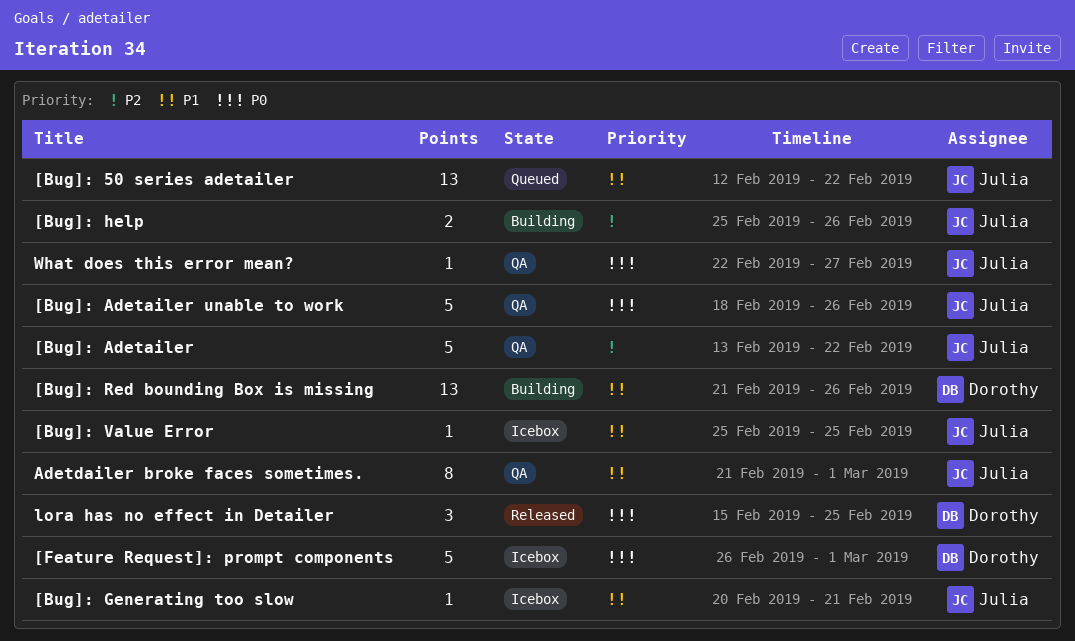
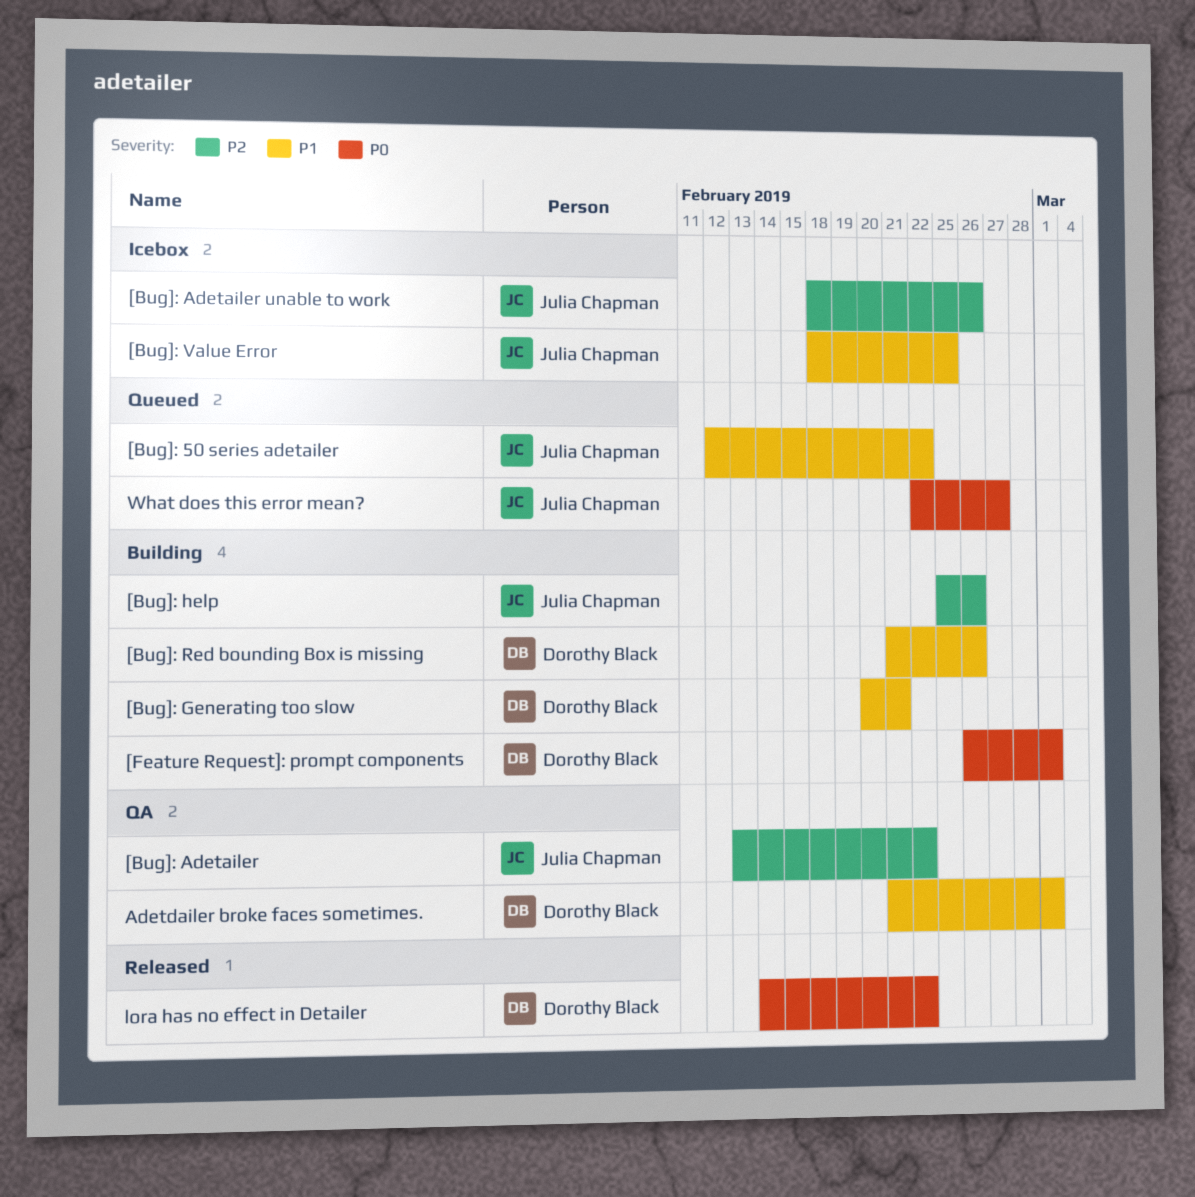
[Bug]: Adetailer unable to work, status: QA -> Icebox
[Bug]: Adetailer unable to work, priority: P0 -> P2
[Bug]: Generating too slow, status: Icebox -> Building
[Bug]: Generating too slow, owner: Julia Chapman -> Dorothy Black
[Bug]: Value Error, start: Feb 25 -> Feb 18
[Feature Request]: prompt components, status: Icebox -> Building
Adetdailer broke faces sometimes., owner: Julia Chapman -> Dorothy Black
lora has no effect in Detailer, start: Feb 15 -> Feb 14
lora has no effect in Detailer, due: Feb 25 -> Feb 22
What does this error mean?, status: QA -> Queued

